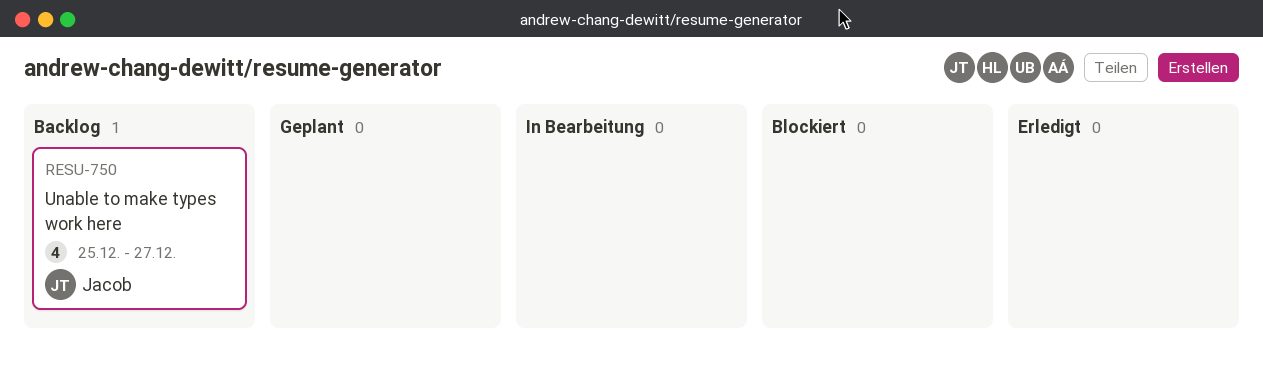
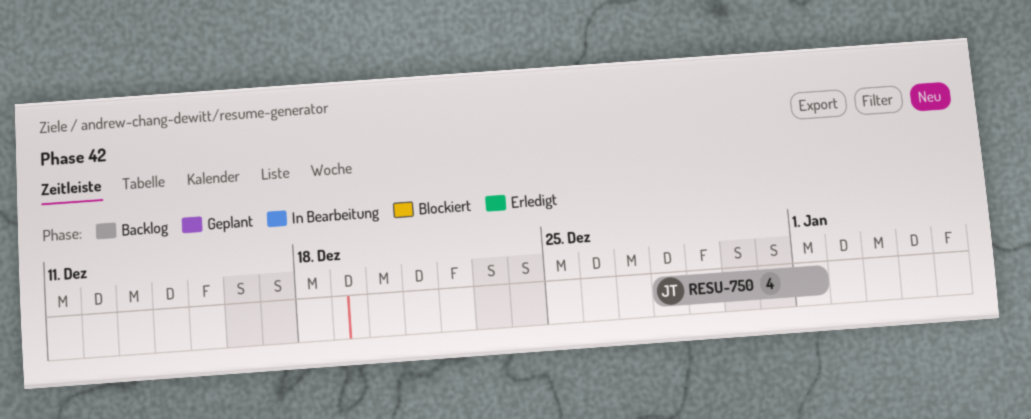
RESU-750, start: Dec 25 -> Dec 28
RESU-750, due: Dec 27 -> Jan 1

